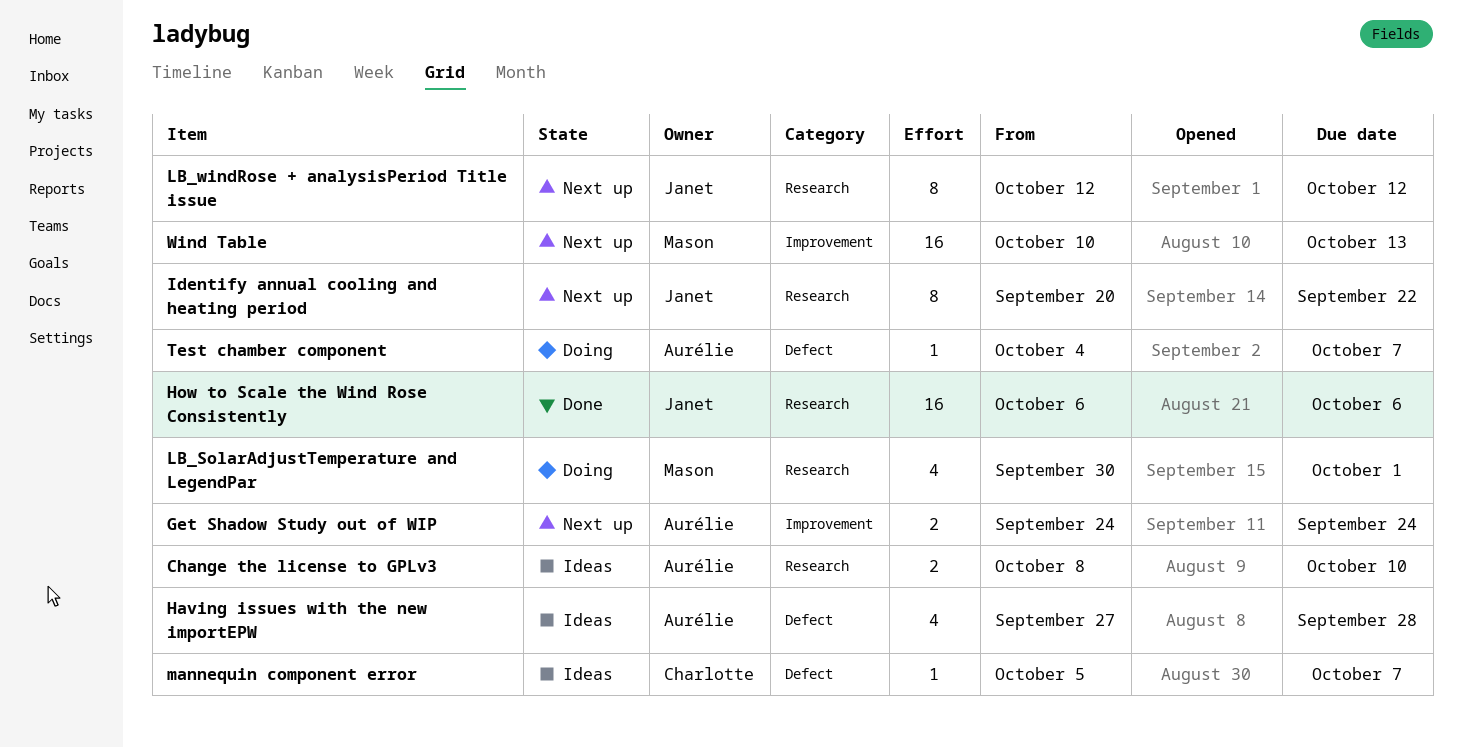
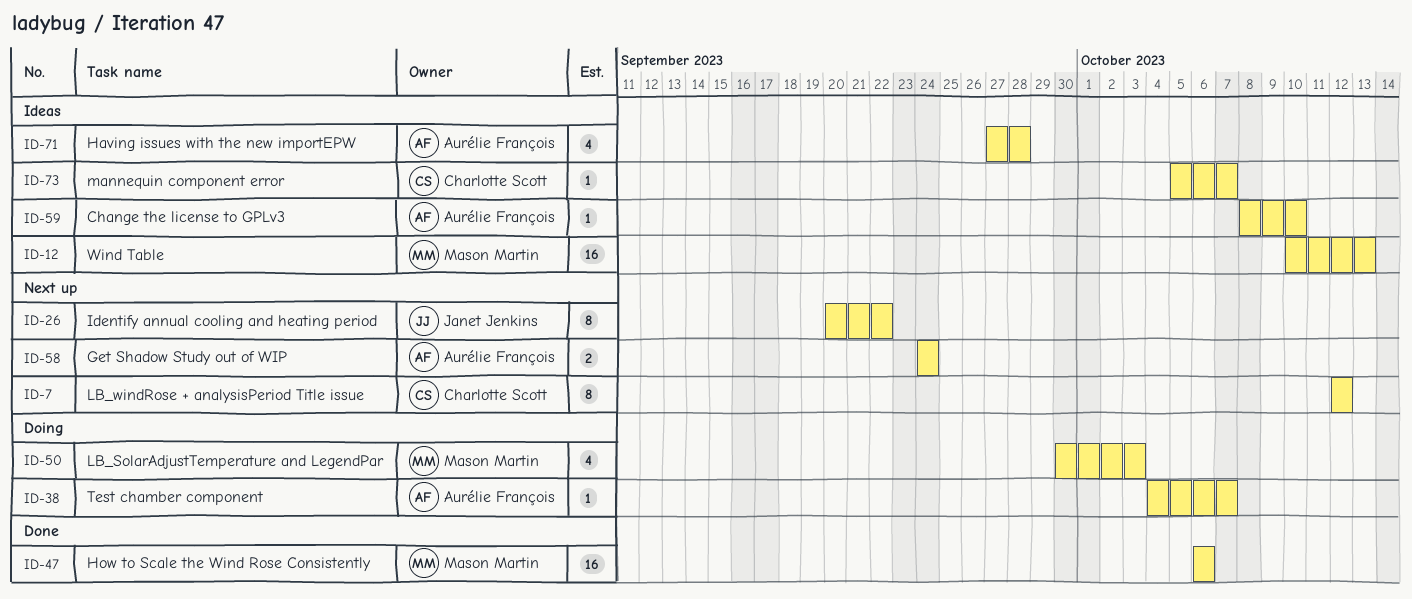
Change the license to GPLv3, estimate: 2 -> 1
How to Scale the Wind Rose Consistently, owner: Janet Jenkins -> Mason Martin
LB_SolarAdjustTemperature and LegendPar, due: Oct 1 -> Oct 3
LB_windRose + analysisPeriod Title issue, owner: Janet Jenkins -> Charlotte Scott
Wind Table, status: Next up -> Ideas

